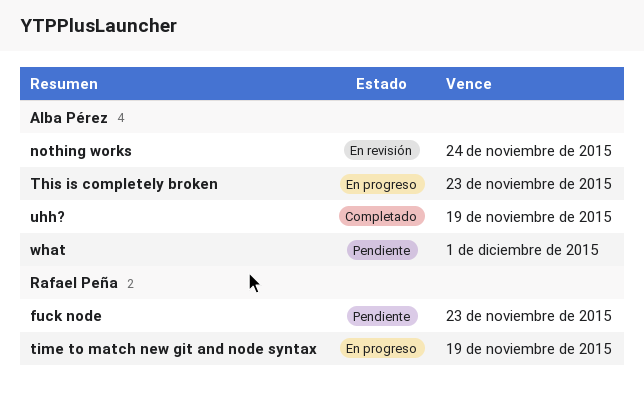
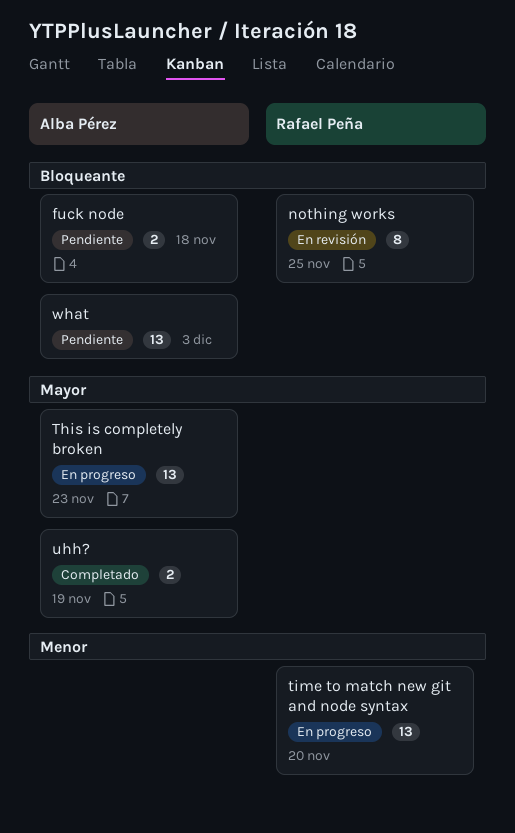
fuck node, owner: Rafael Peña -> Alba Pérez
fuck node, due: Nov 23 -> Nov 18
nothing works, owner: Alba Pérez -> Rafael Peña
nothing works, due: Nov 24 -> Nov 25
time to match new git and node syntax, due: Nov 19 -> Nov 20
what, due: Dec 1 -> Dec 3

